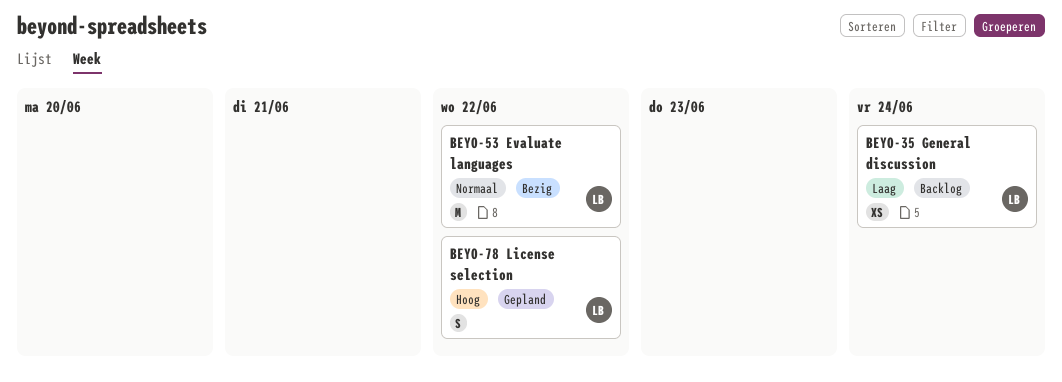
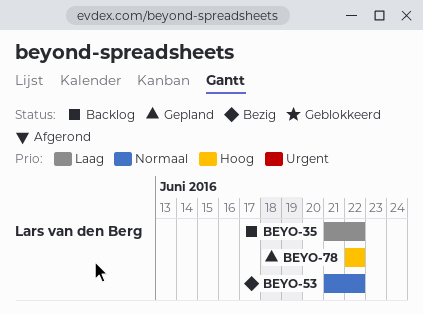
BEYO-35, due: Jun 24 -> Jun 22

